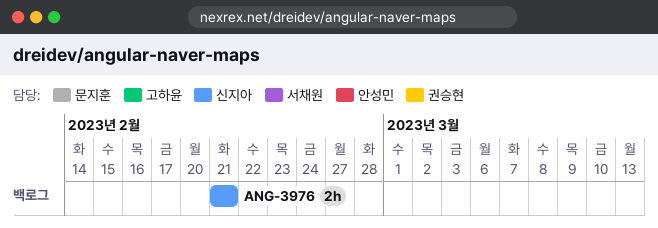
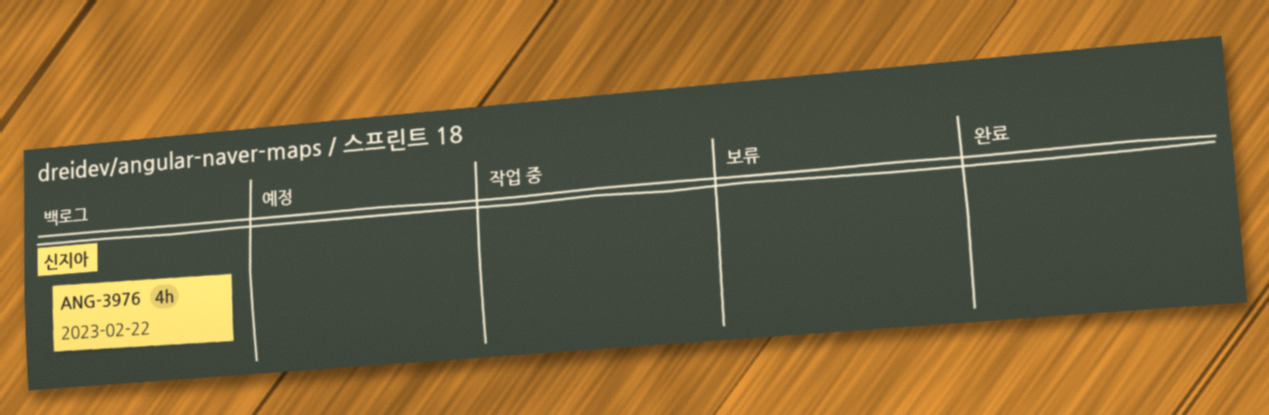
ANG-3976, estimate: 2h -> 4h
ANG-3976, due: Feb 21 -> Feb 22

